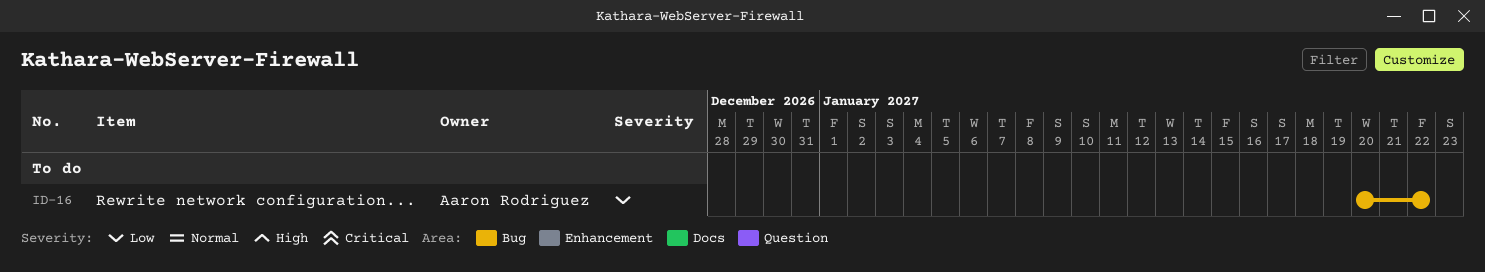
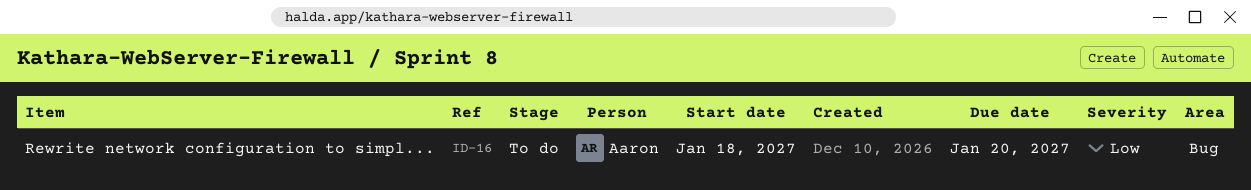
ID-16, start: Jan 20 -> Jan 18
ID-16, due: Jan 22 -> Jan 20

